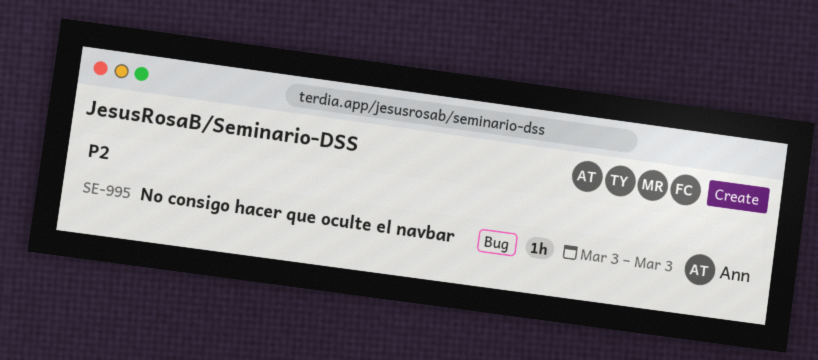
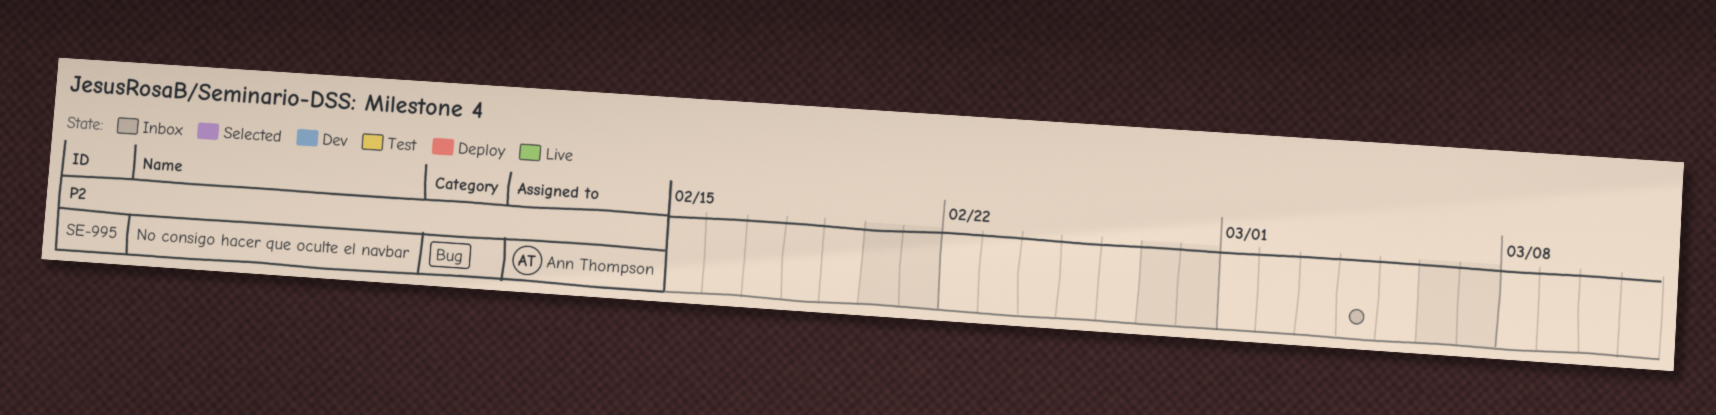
SE-995, start: Mar 3 -> Mar 4
SE-995, due: Mar 3 -> Mar 4

